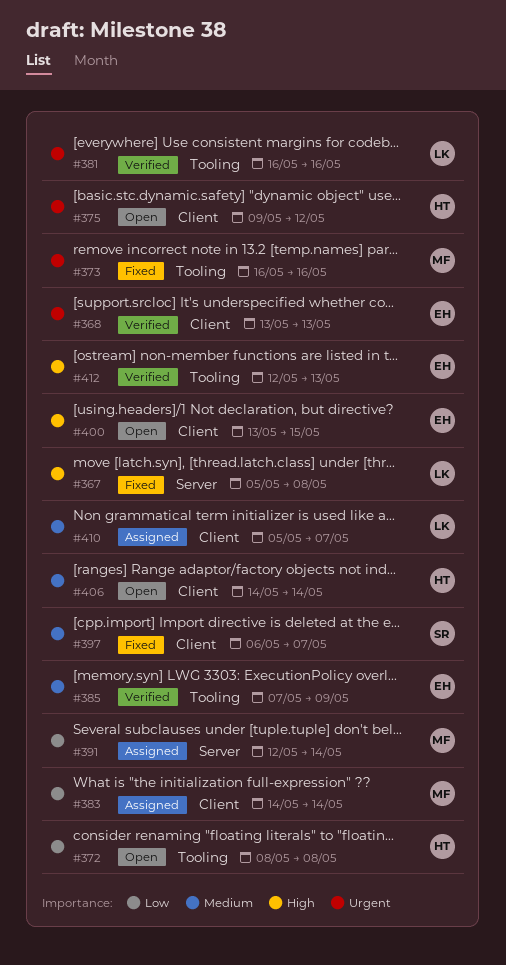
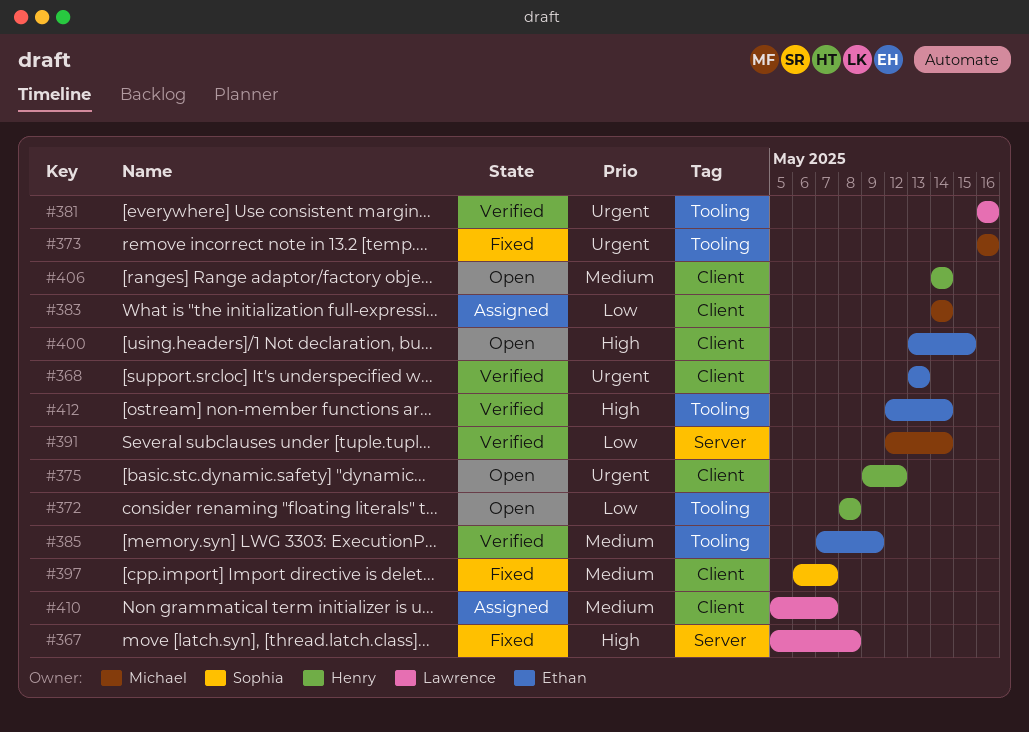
#391, status: Assigned -> Verified
#412, due: May 13 -> May 14

